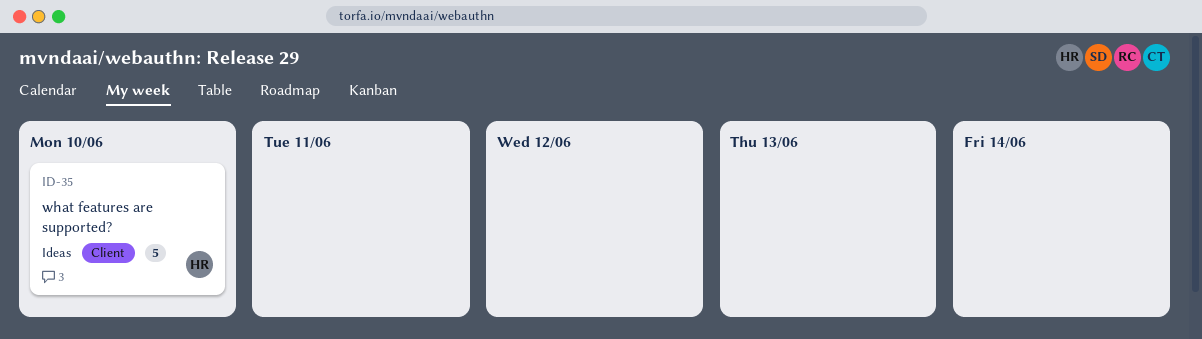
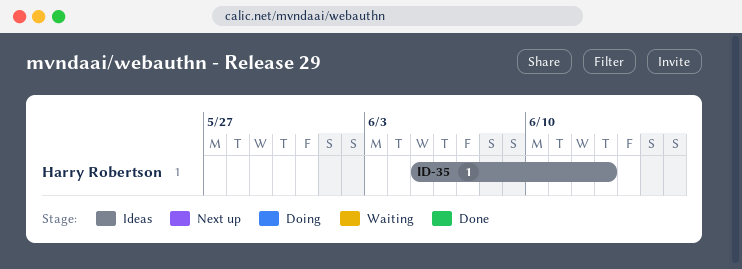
ID-35, estimate: 5 -> 1
ID-35, due: Jun 10 -> Jun 13

